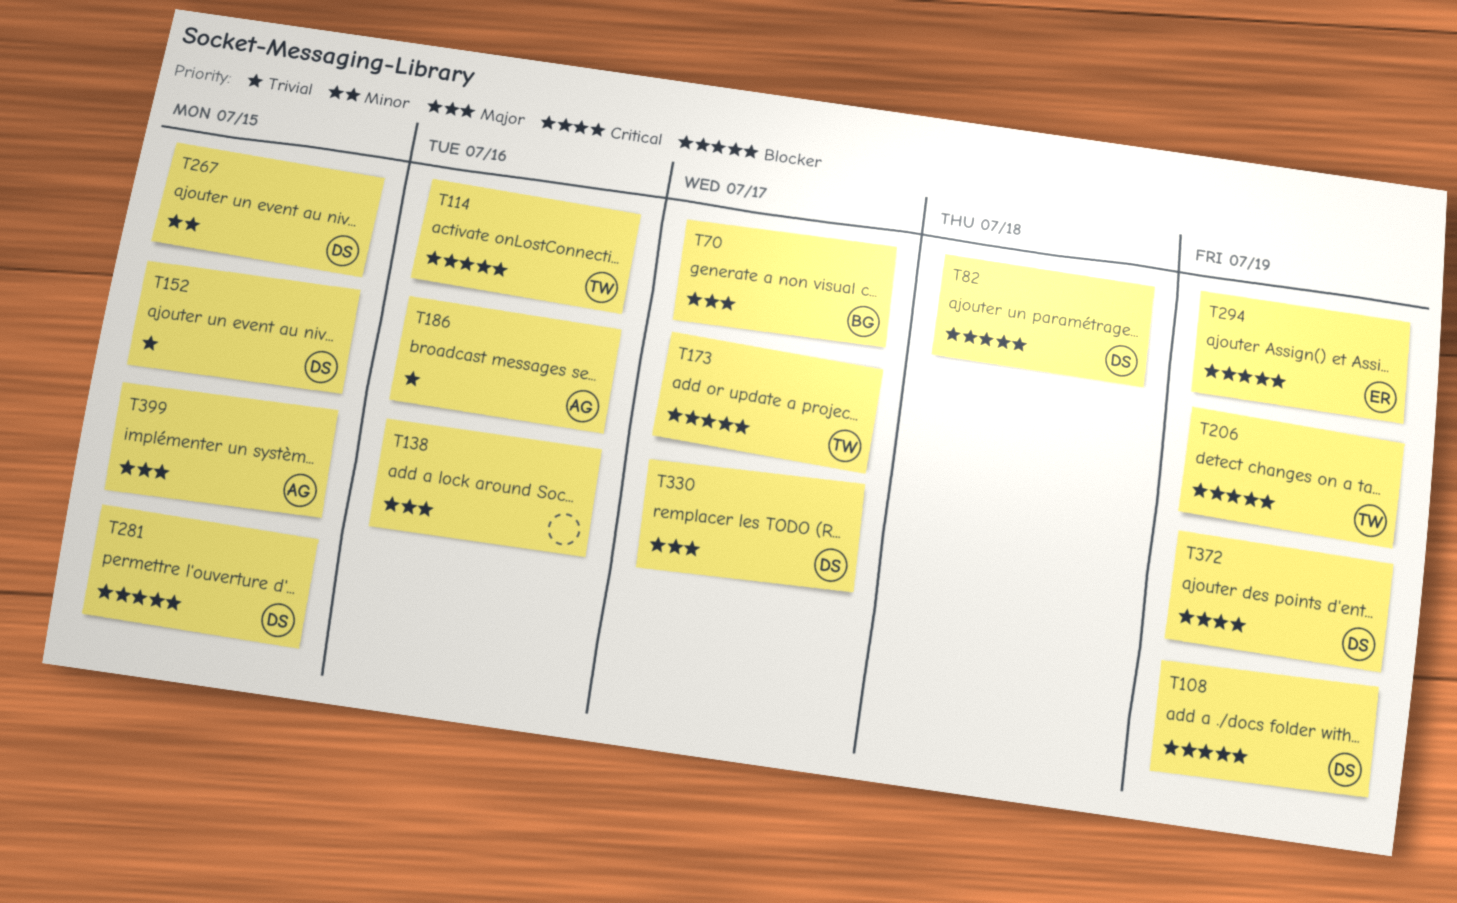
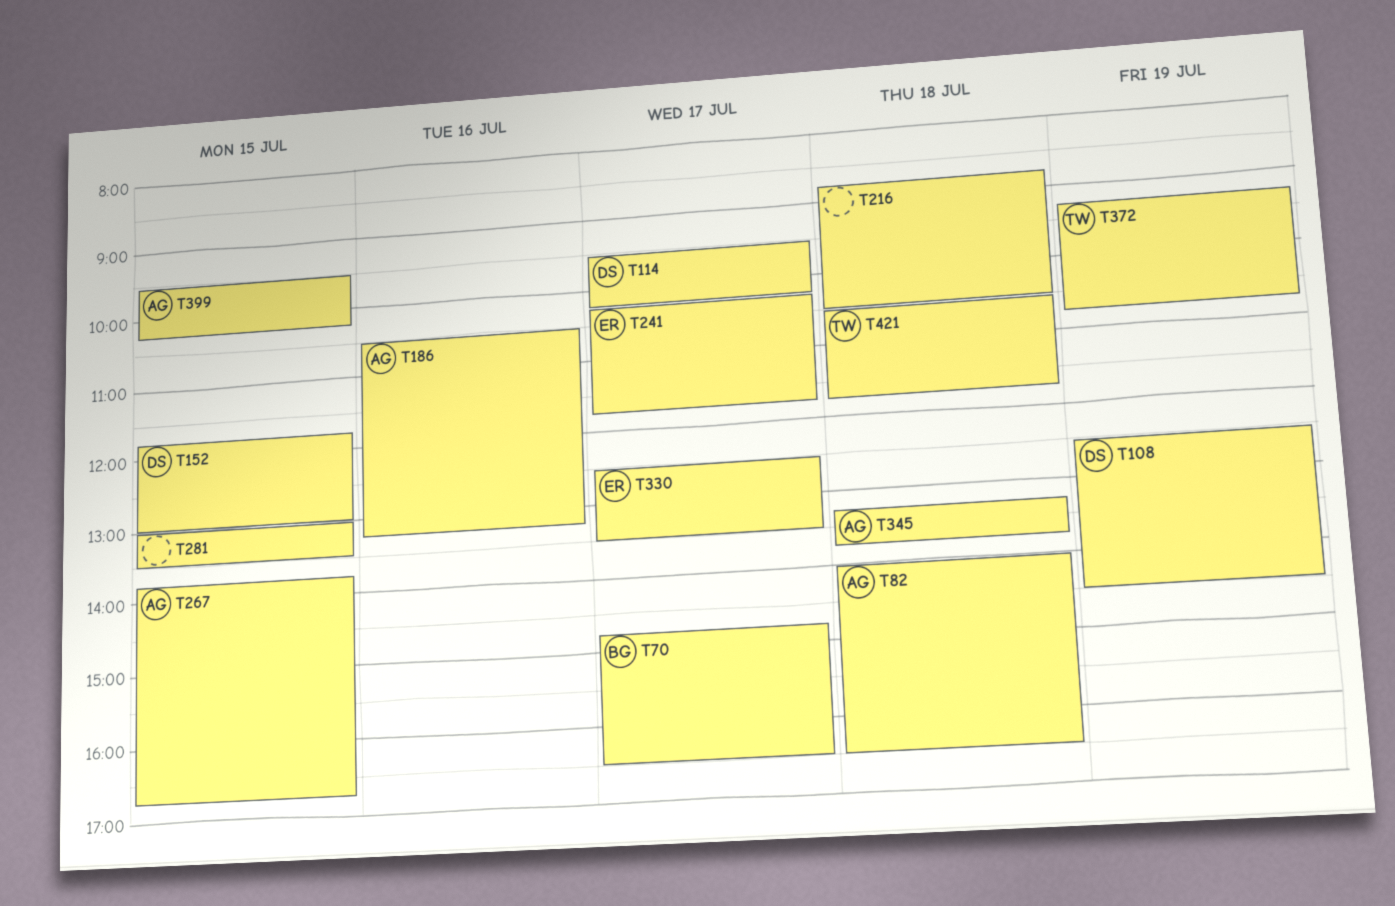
T82, owner: DS -> AG
T114, owner: TW -> DS
T114, day: Jul 16 -> Jul 17
T138: present -> none
T173: present -> none
T206: present -> none
T216: none -> present
T241: none -> present
T267, owner: DS -> AG
T281, owner: DS -> none
T294: present -> none
T330, owner: DS -> ER
T345: none -> present
T372, owner: DS -> TW
T421: none -> present

